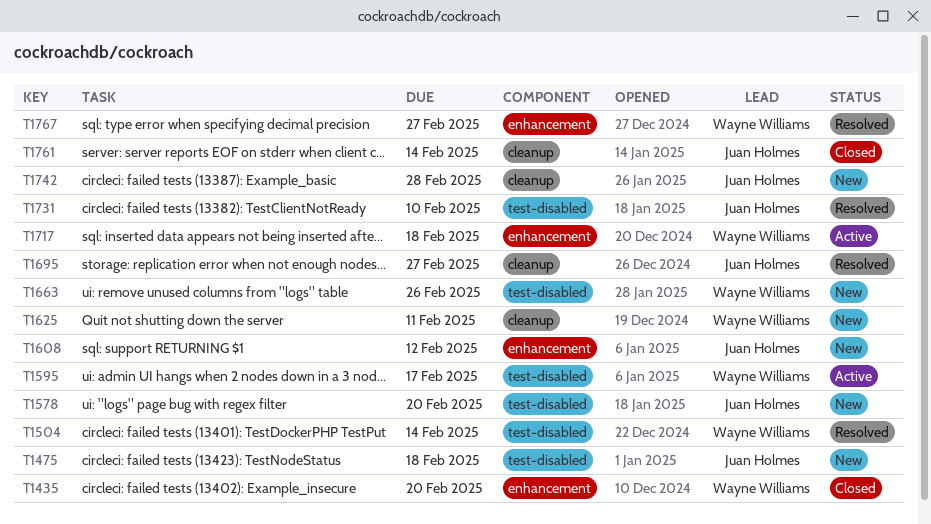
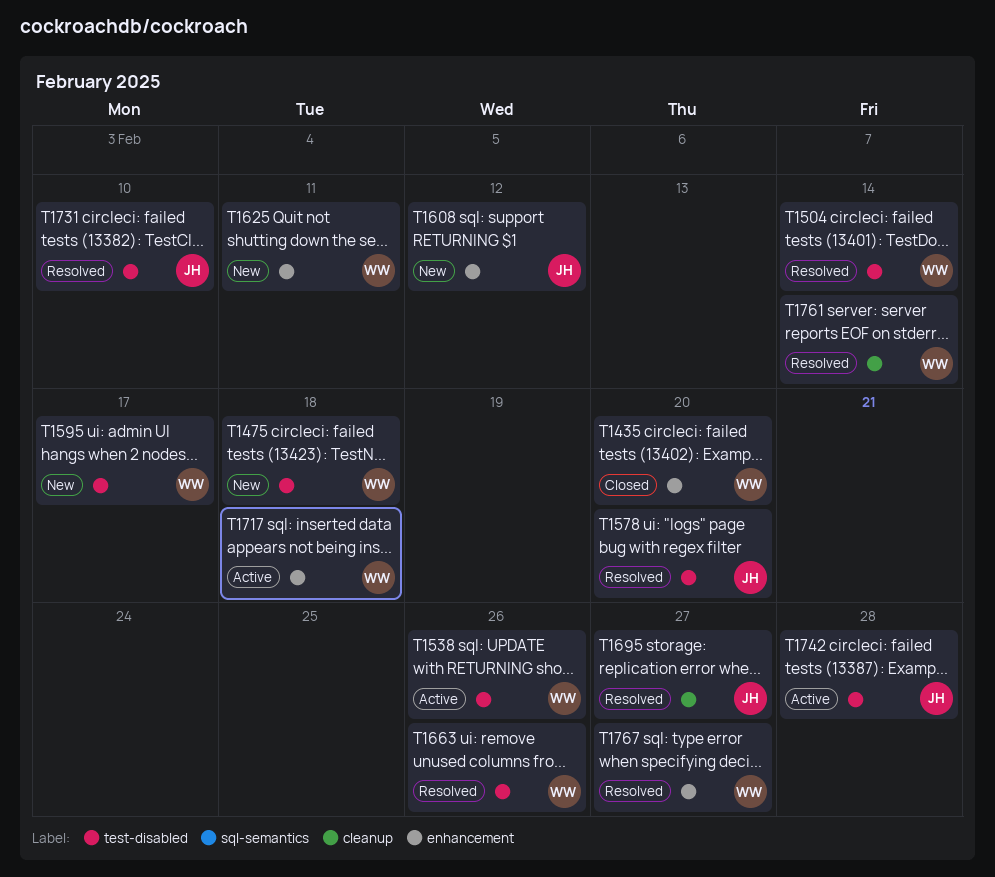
T1475, owner: Juan Holmes -> Wayne Williams
T1538: none -> present
T1578, status: New -> Resolved
T1595, status: Active -> New
T1625, label: cleanup -> enhancement
T1663, status: New -> Resolved
T1742, status: New -> Active
T1742, label: cleanup -> test-disabled
T1761, status: Closed -> Resolved
T1761, owner: Juan Holmes -> Wayne Williams

